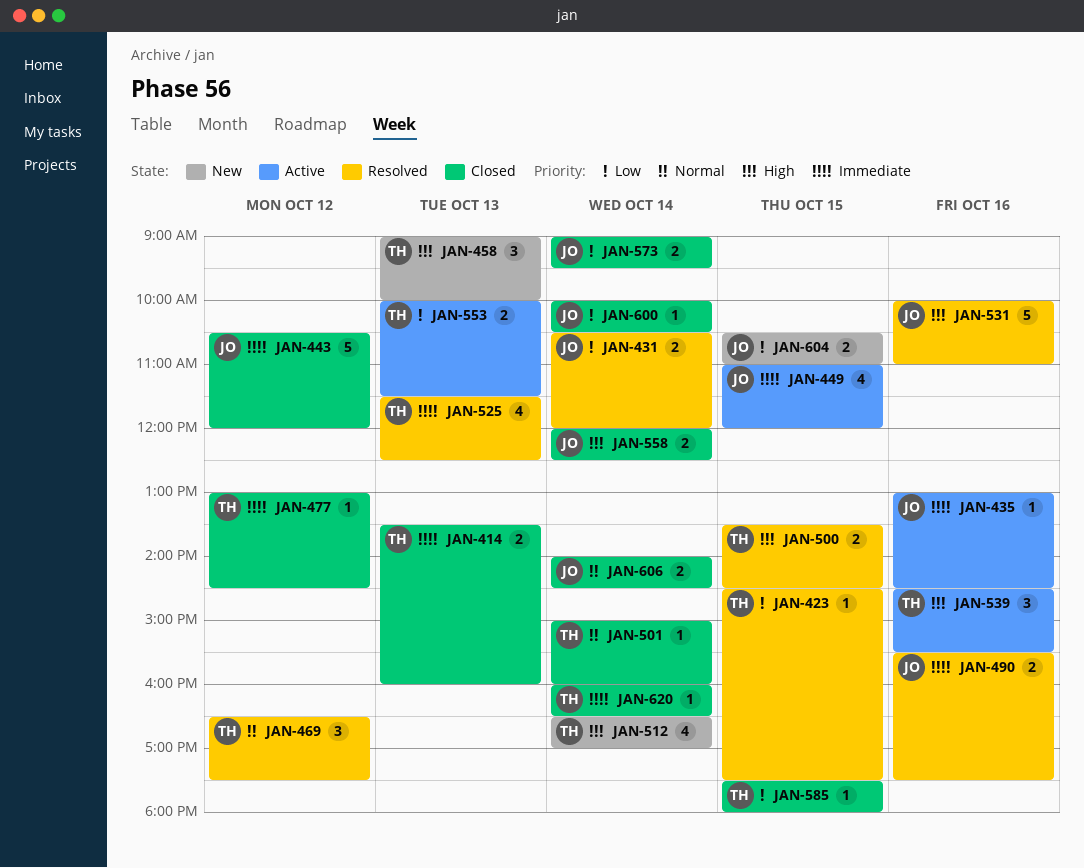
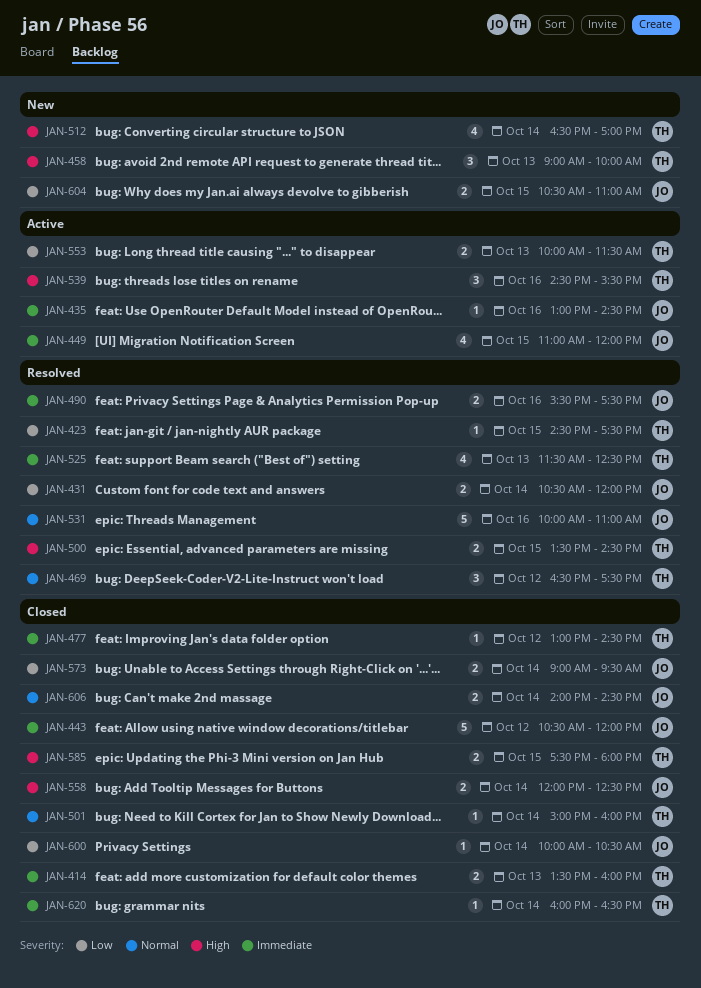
JAN-531, priority: High -> Normal
JAN-585, priority: Low -> High
JAN-585, estimate: 1 -> 2

